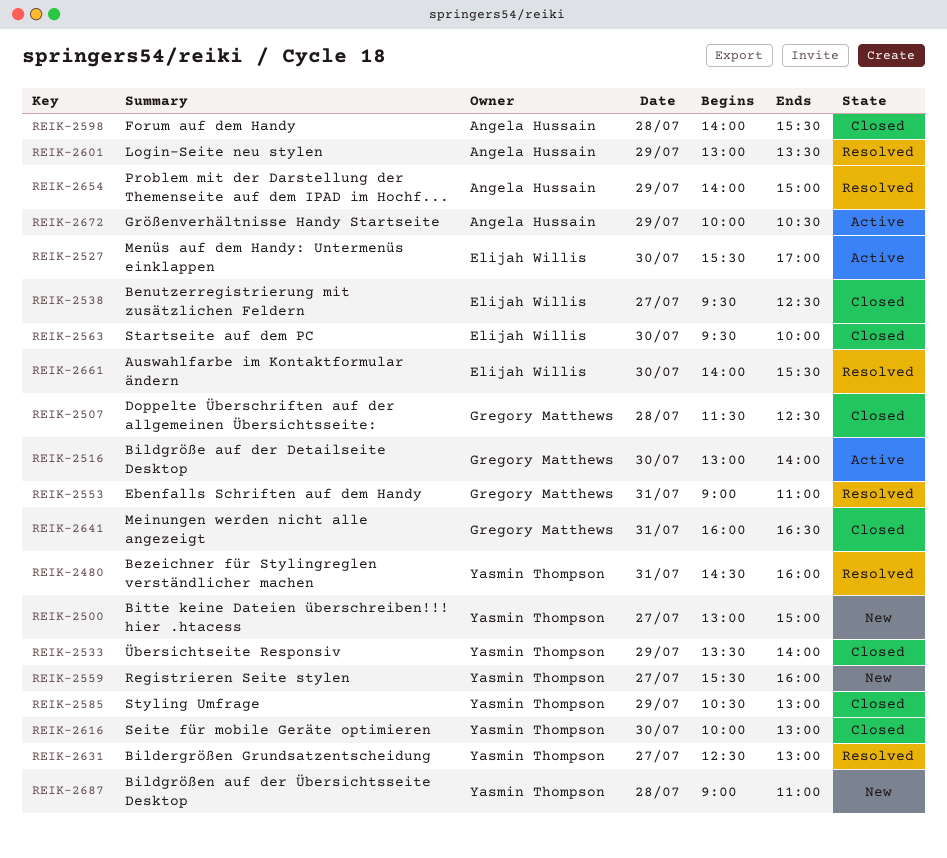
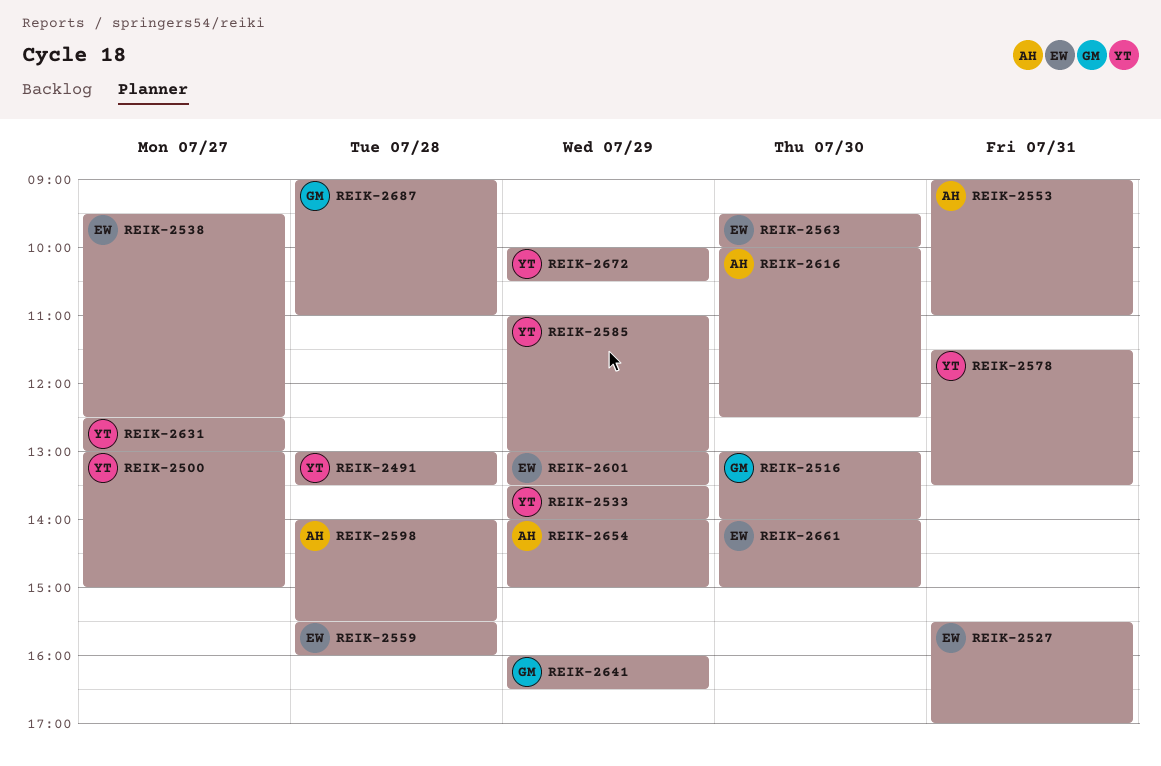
REIK-2480: present -> none
REIK-2491: none -> present
REIK-2507: present -> none
REIK-2527, day: Jul 30 -> Jul 31
REIK-2553, owner: Gregory Matthews -> Angela Hussain
REIK-2559, owner: Yasmin Thompson -> Elijah Willis
REIK-2559, day: Jul 27 -> Jul 28
REIK-2578: none -> present
REIK-2585, begins: 10:30 -> 11:00
REIK-2601, owner: Angela Hussain -> Elijah Willis
REIK-2616, owner: Yasmin Thompson -> Angela Hussain
REIK-2616, ends: 13:00 -> 12:30
REIK-2641, day: Jul 31 -> Jul 29
REIK-2661, ends: 15:30 -> 15:00
REIK-2672, owner: Angela Hussain -> Yasmin Thompson
REIK-2687, owner: Yasmin Thompson -> Gregory Matthews

